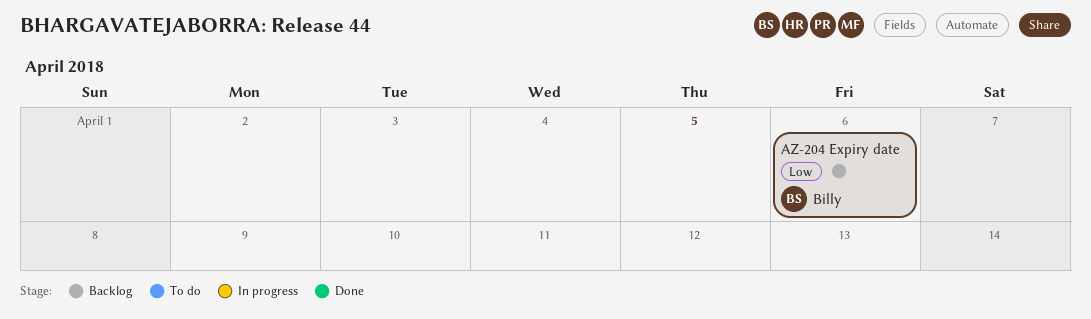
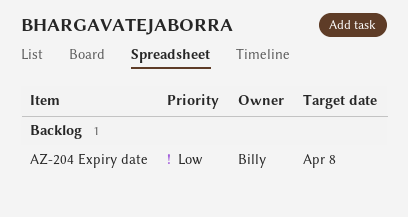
AZ-204 Expiry date, due: Apr 6 -> Apr 8

